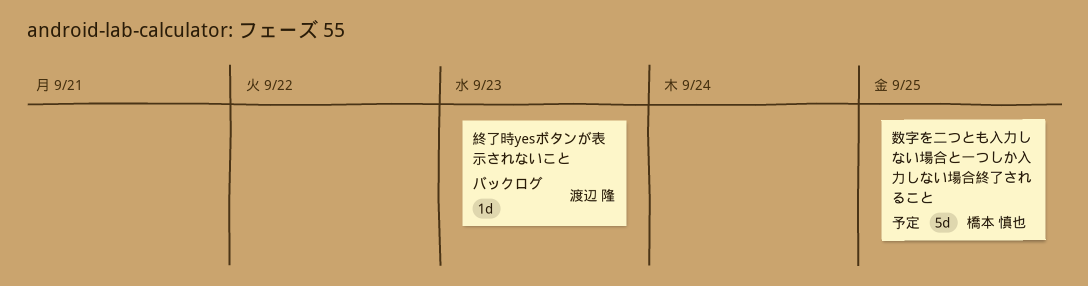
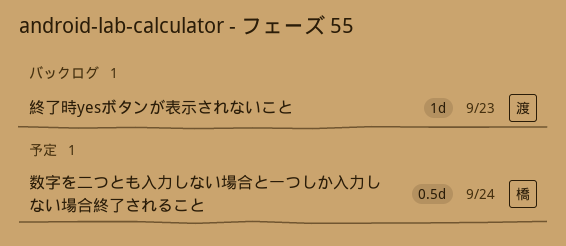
数字を二つとも入力しない場合と一つしか入力しない場合終了されること, estimate: 5d -> 0.5d
数字を二つとも入力しない場合と一つしか入力しない場合終了されること, due: Sep 25 -> Sep 24

